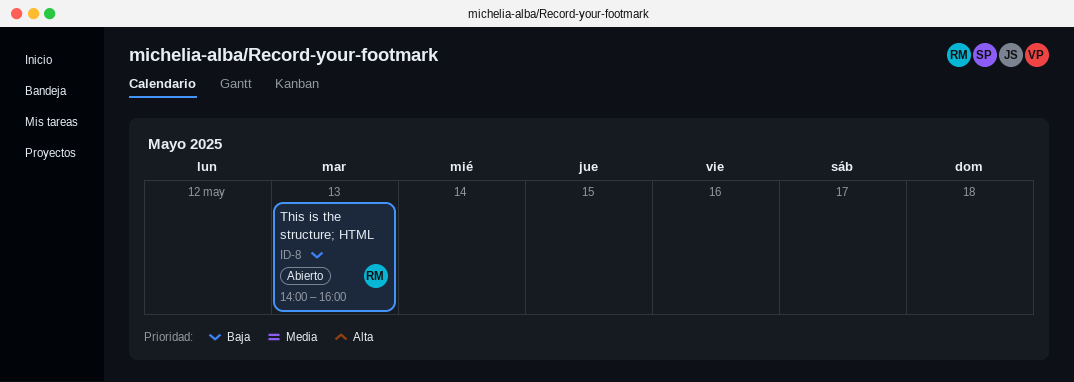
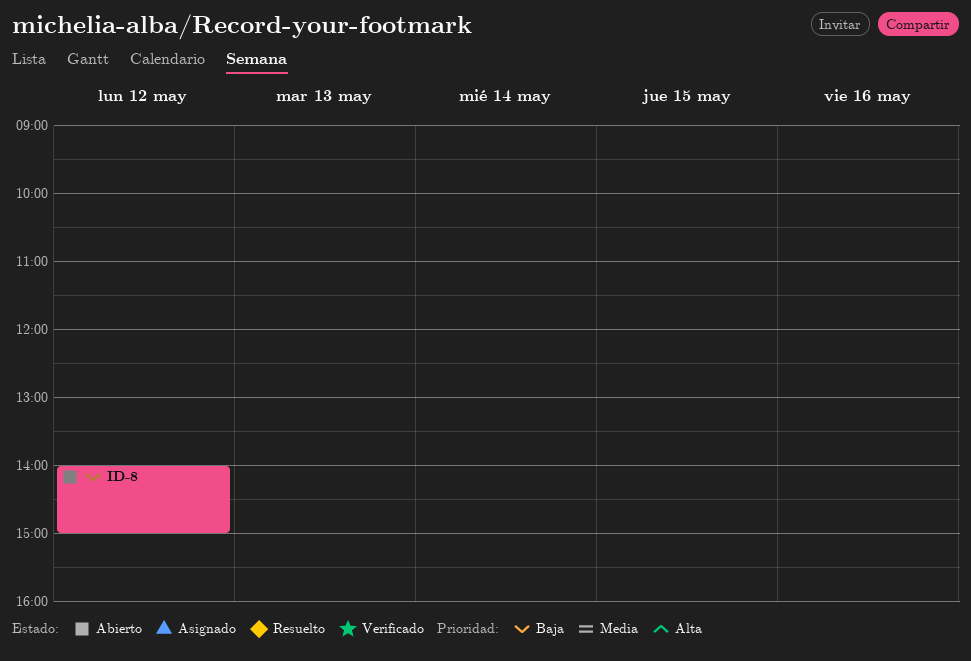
ID-8, day: May 13 -> May 12
ID-8, ends: 16:00 -> 15:00

